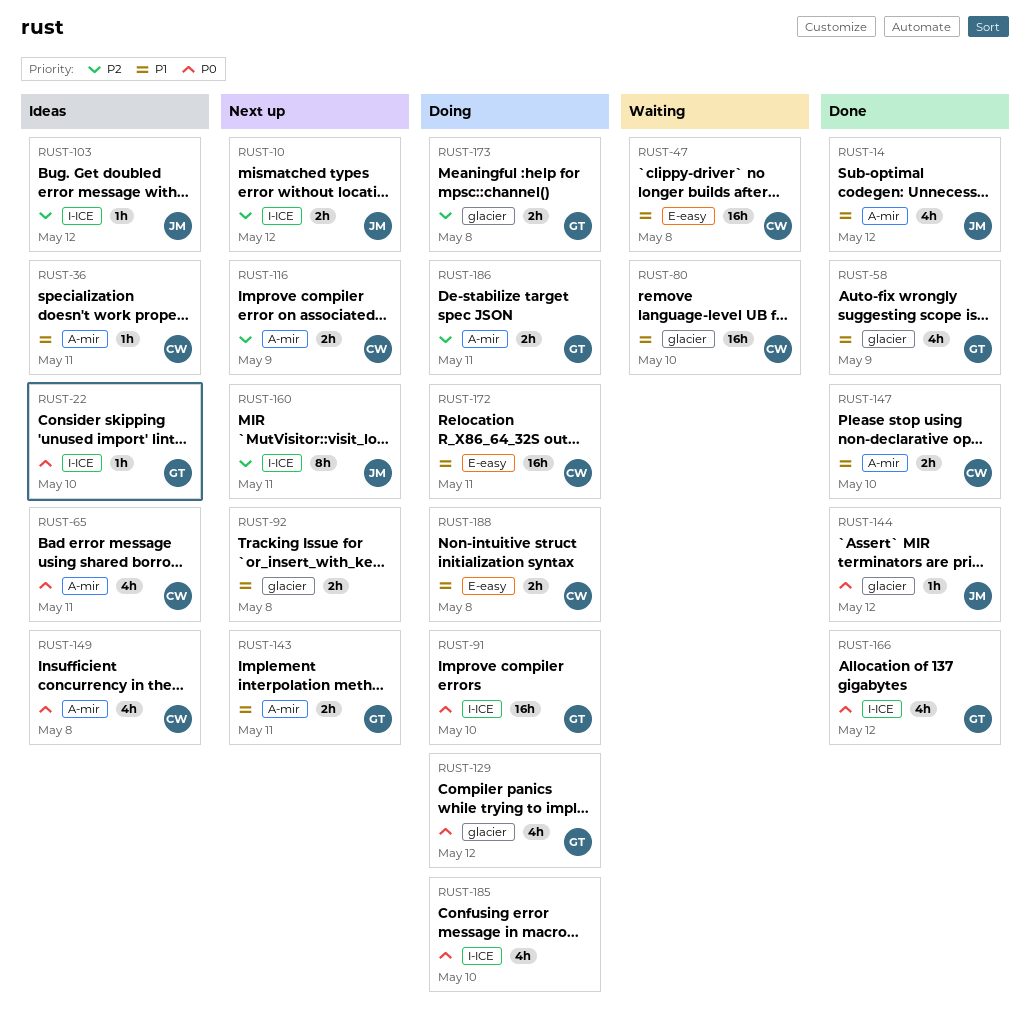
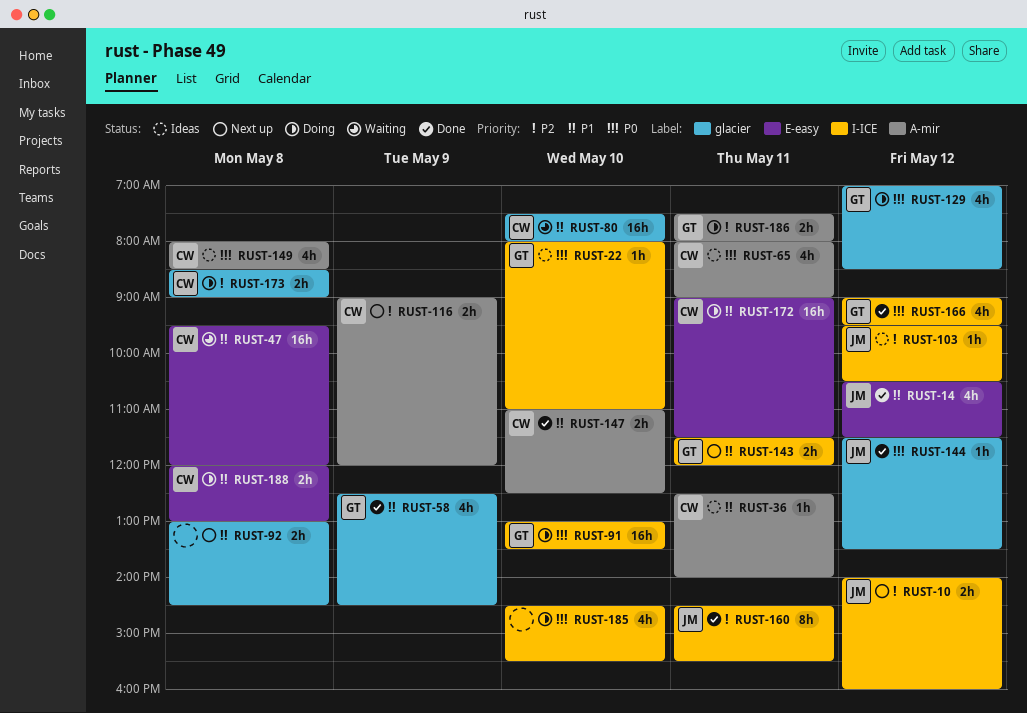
RUST-14, label: A-mir -> E-easy
RUST-143, label: A-mir -> I-ICE
RUST-160, status: Next up -> Done
RUST-173, owner: GT -> CW

